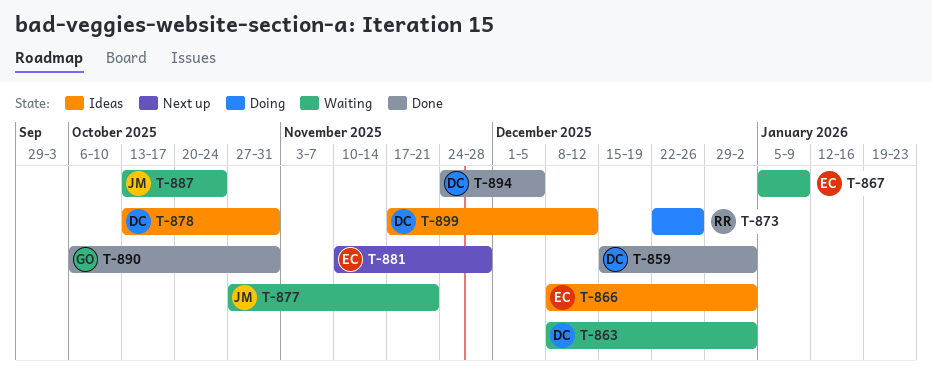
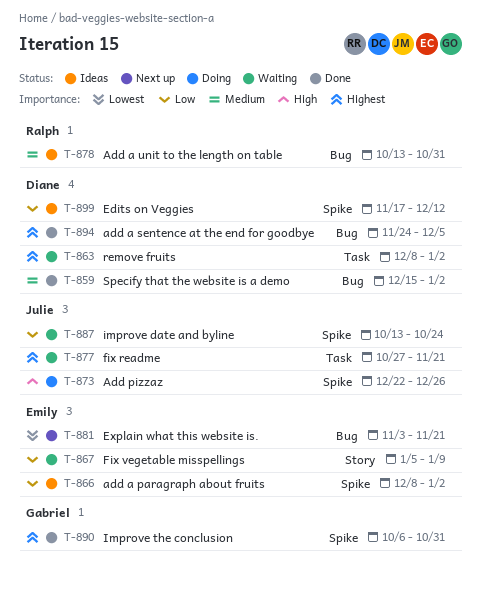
T-873, owner: Ralph -> Julie
T-878, owner: Diane -> Ralph
T-881, start: Nov 10 -> Nov 3
T-881, due: Nov 28 -> Nov 21

